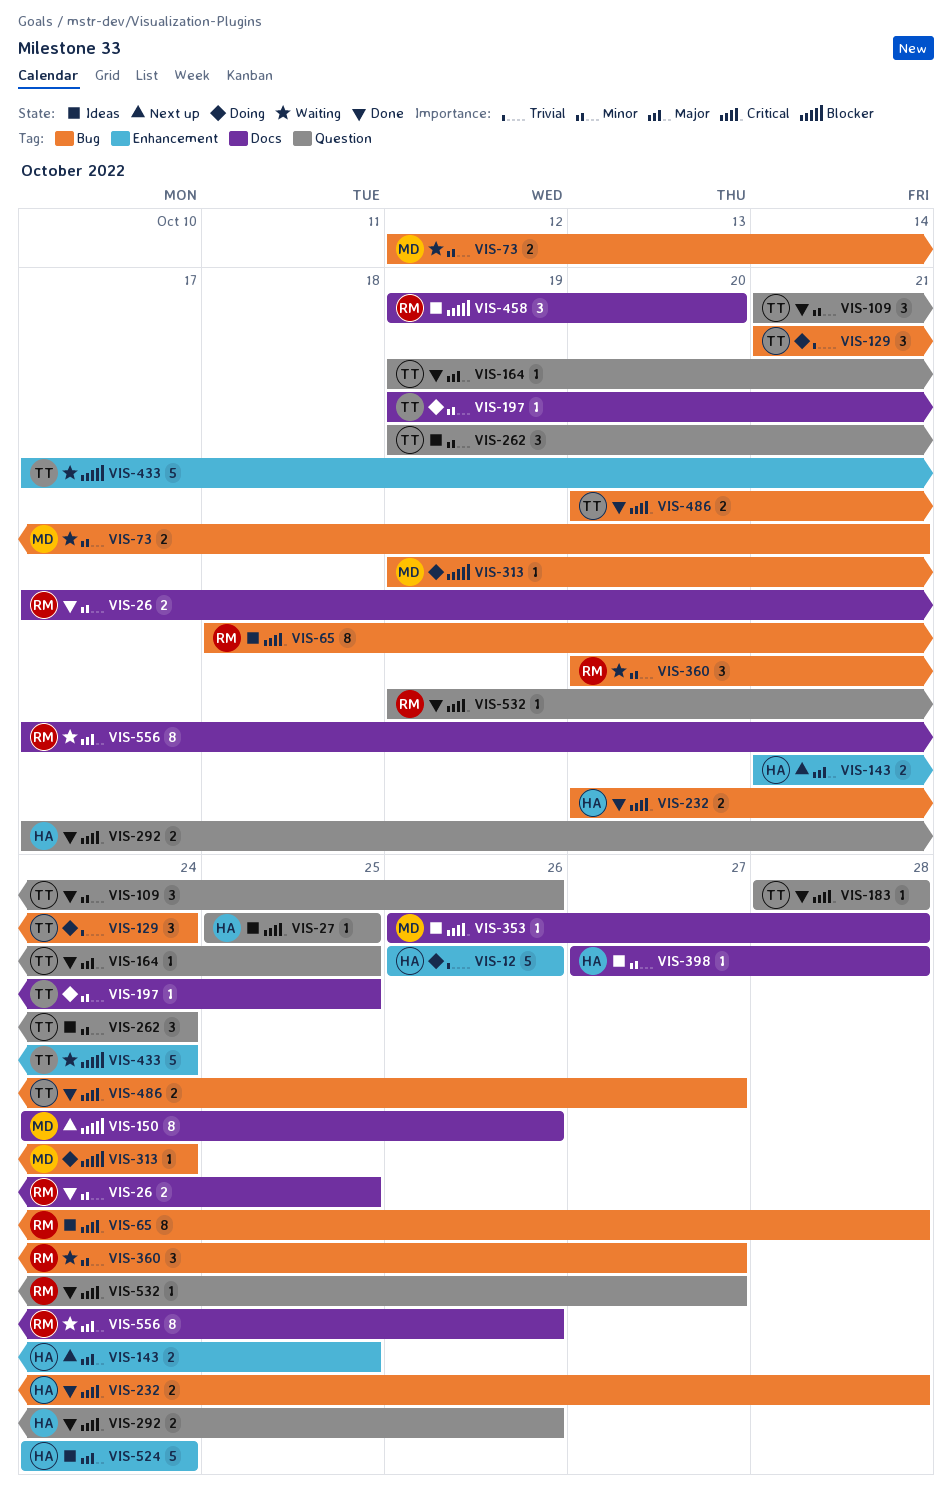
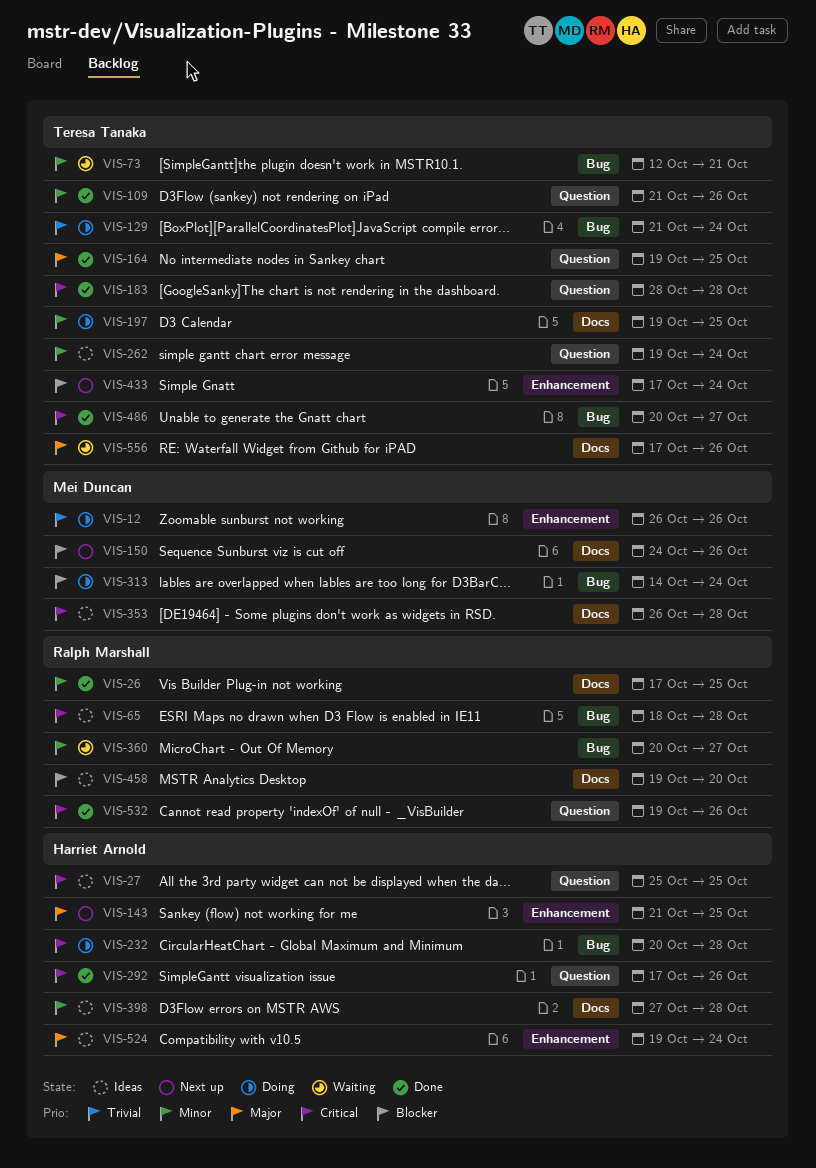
VIS-12, owner: Harriet Arnold -> Mei Duncan
VIS-73, owner: Mei Duncan -> Teresa Tanaka
VIS-232, status: Done -> Doing
VIS-313, start: Oct 19 -> Oct 14
VIS-433, status: Waiting -> Next up
VIS-524, start: Oct 24 -> Oct 19
VIS-532, due: Oct 27 -> Oct 26
VIS-556, owner: Ralph Marshall -> Teresa Tanaka

